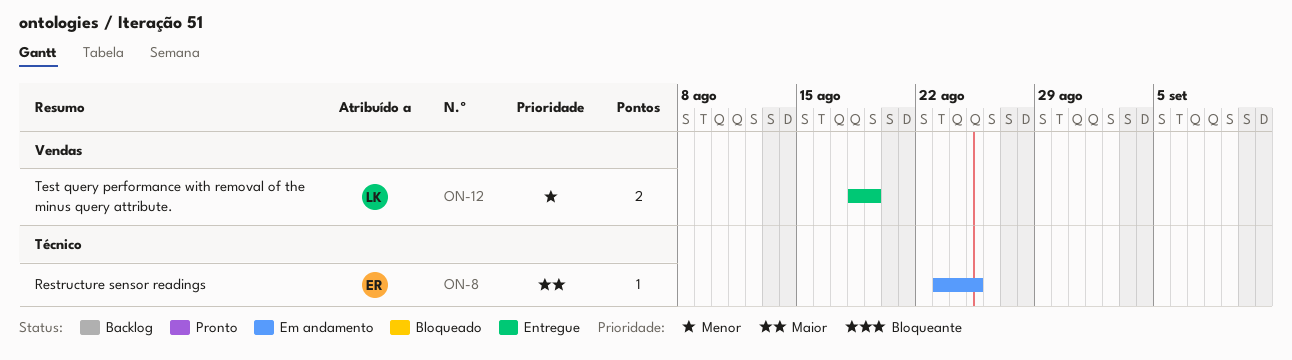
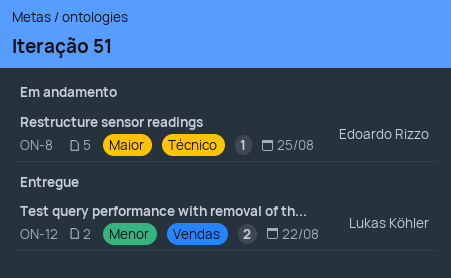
ON-12, due: Aug 19 -> Aug 22

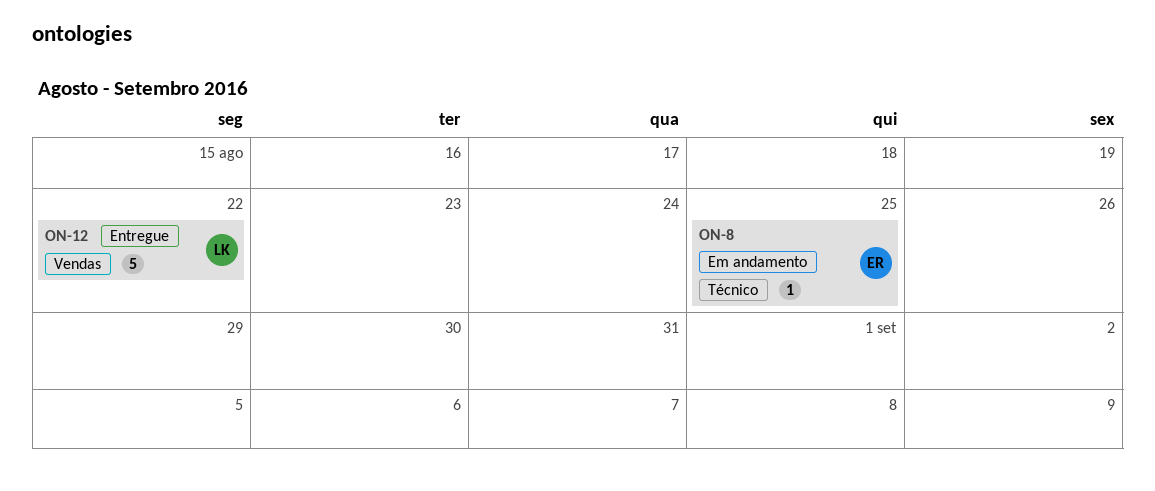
ON-12, estimate: 2 -> 5

